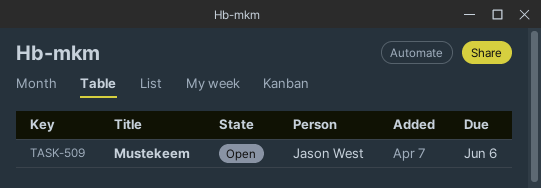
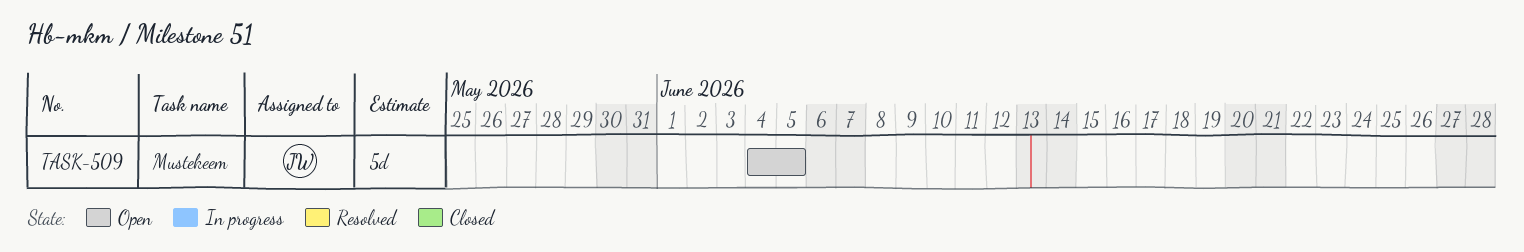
TASK-509, due: Jun 6 -> Jun 5

